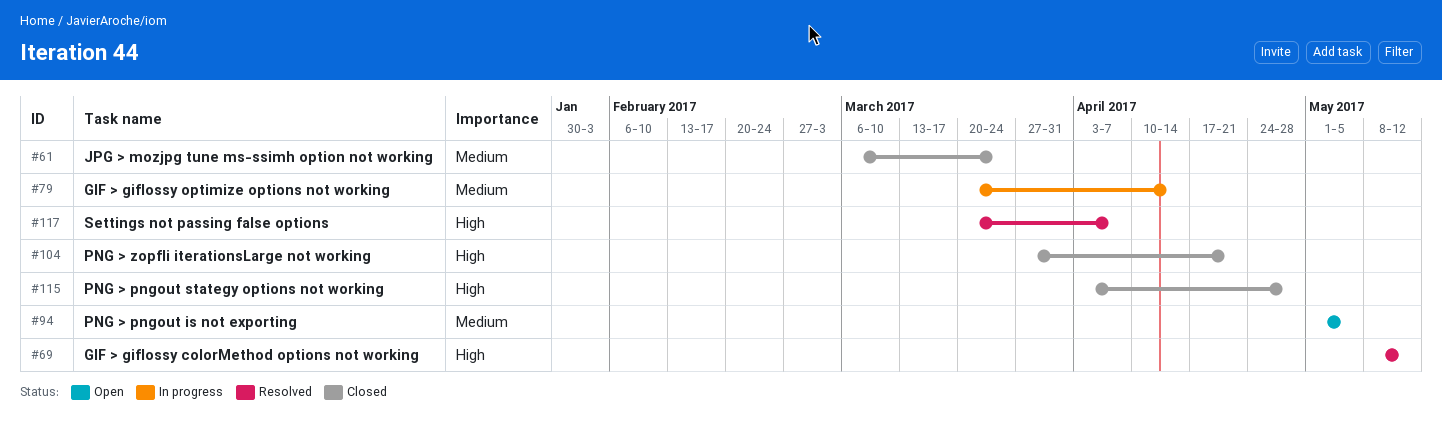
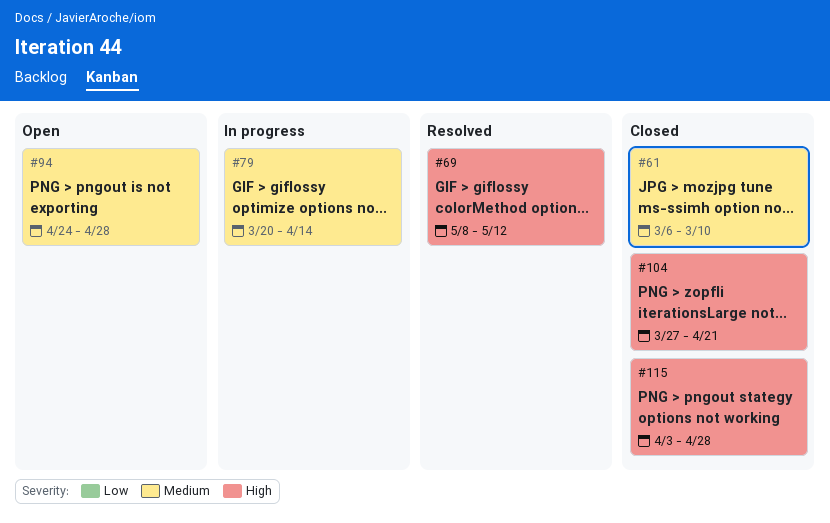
#61, due: Mar 24 -> Mar 10
#94, start: May 1 -> Apr 24
#94, due: May 5 -> Apr 28
#117: present -> none

